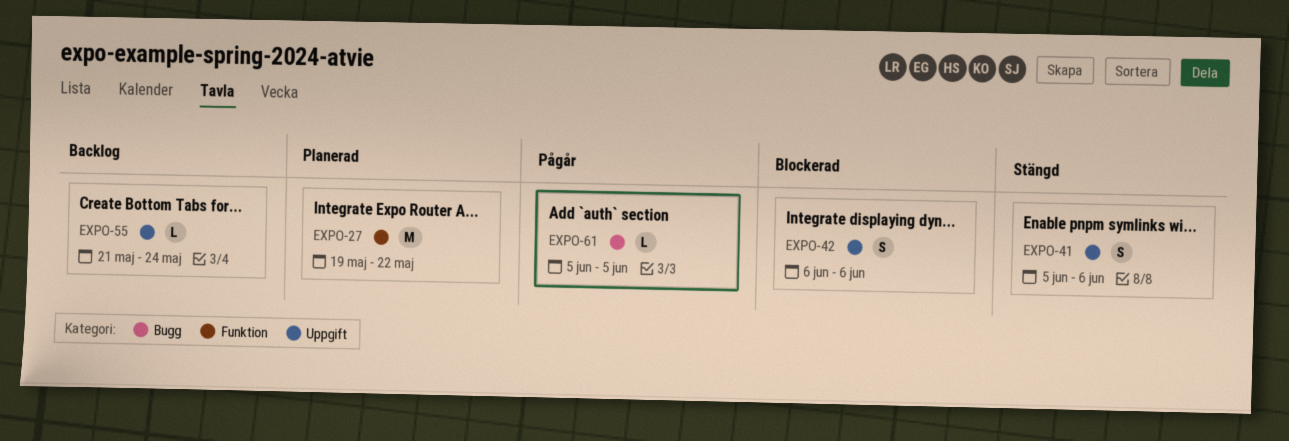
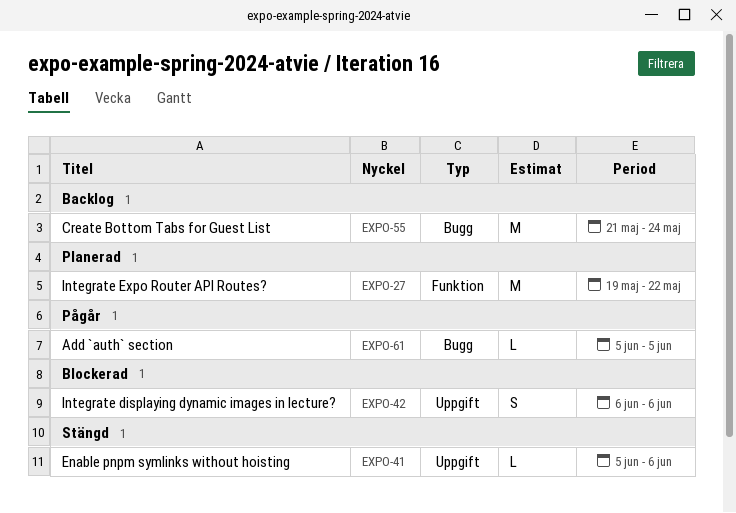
EXPO-41, estimate: S -> L
EXPO-55, label: Uppgift -> Bugg
EXPO-55, estimate: L -> M

